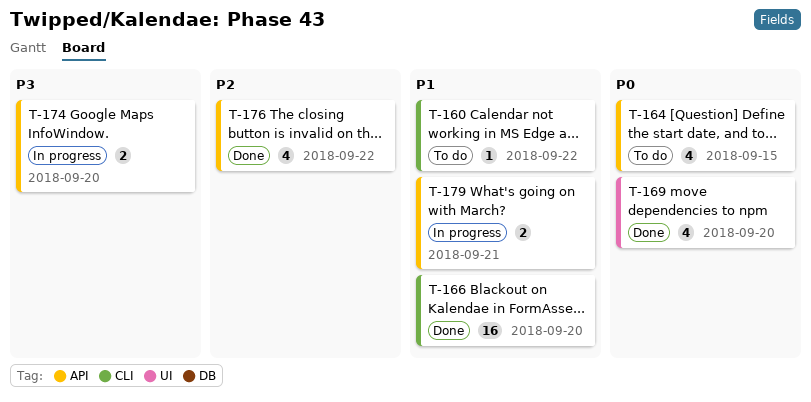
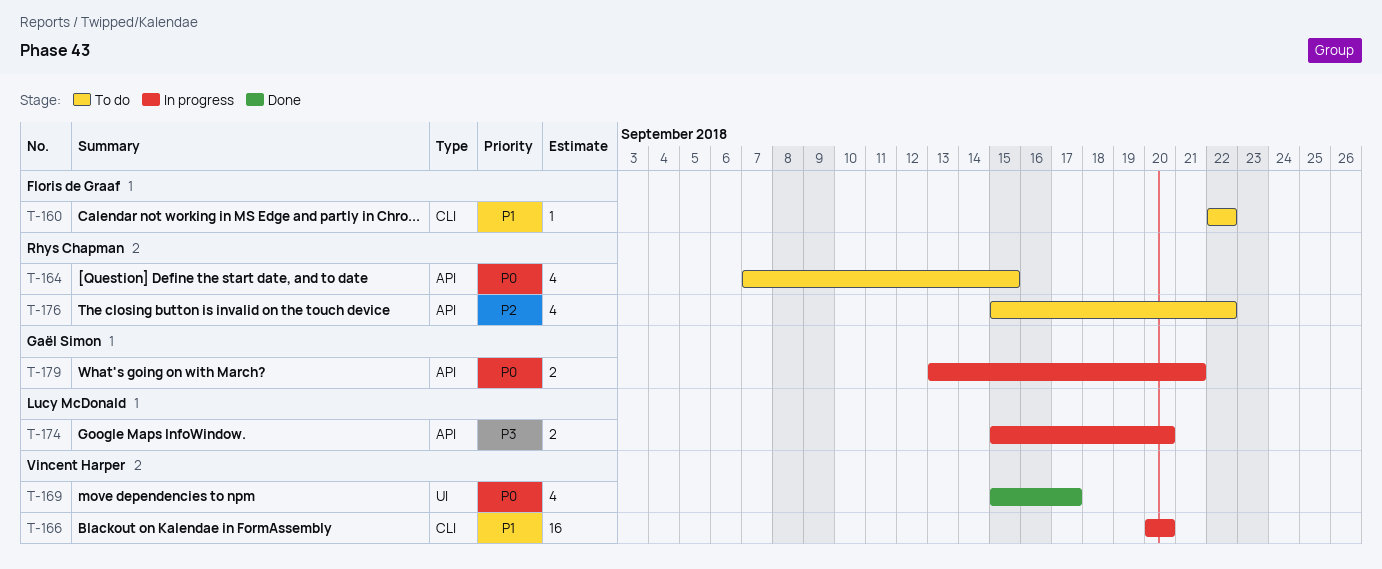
T-166, status: Done -> In progress
T-169, due: Sep 20 -> Sep 17
T-176, status: Done -> To do
T-179, priority: P1 -> P0

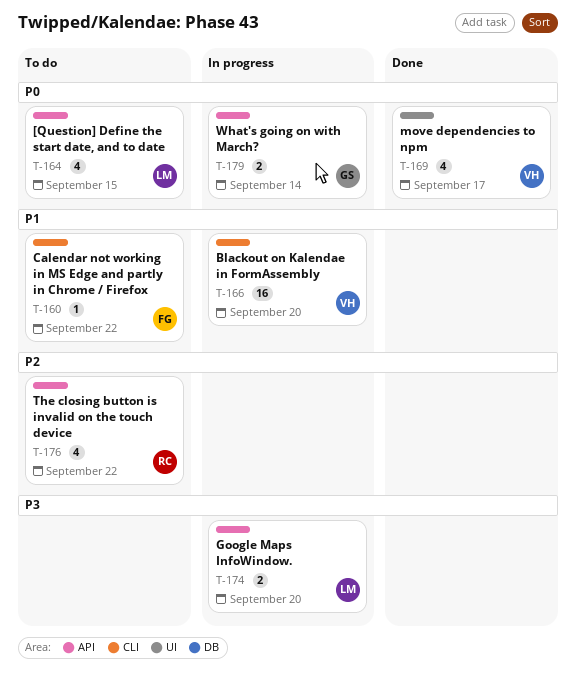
T-164, owner: Rhys Chapman -> Lucy McDonald
T-179, due: Sep 21 -> Sep 14

